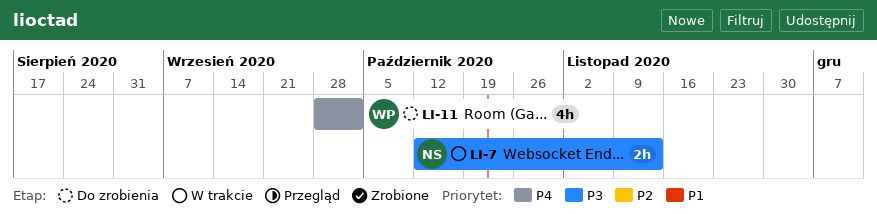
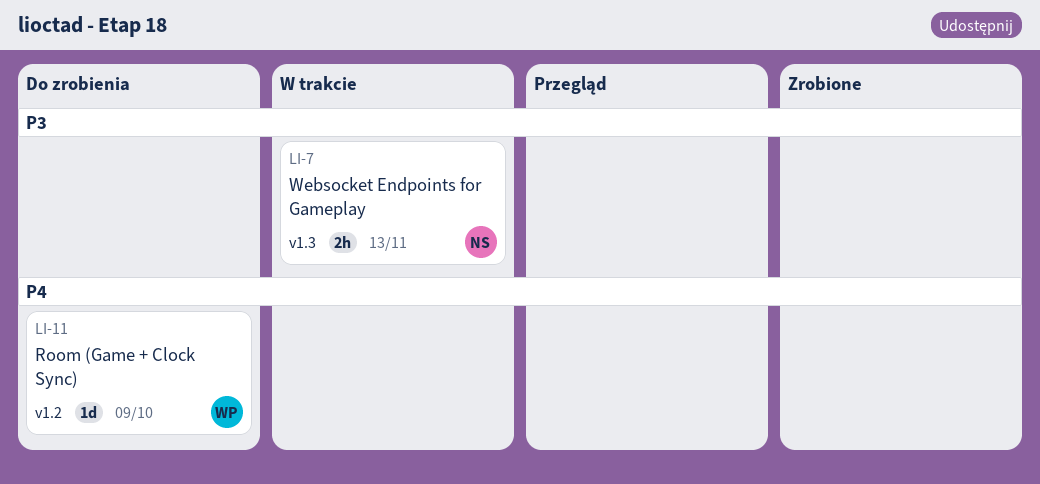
LI-11, estimate: 4h -> 1d
LI-11, due: Oct 2 -> Oct 9

